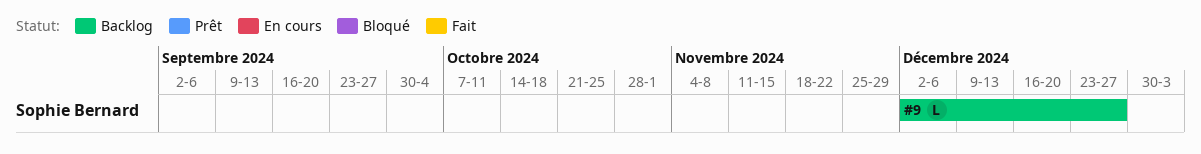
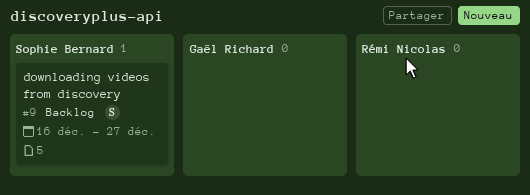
#9, estimate: L -> S
#9, start: Dec 2 -> Dec 16

